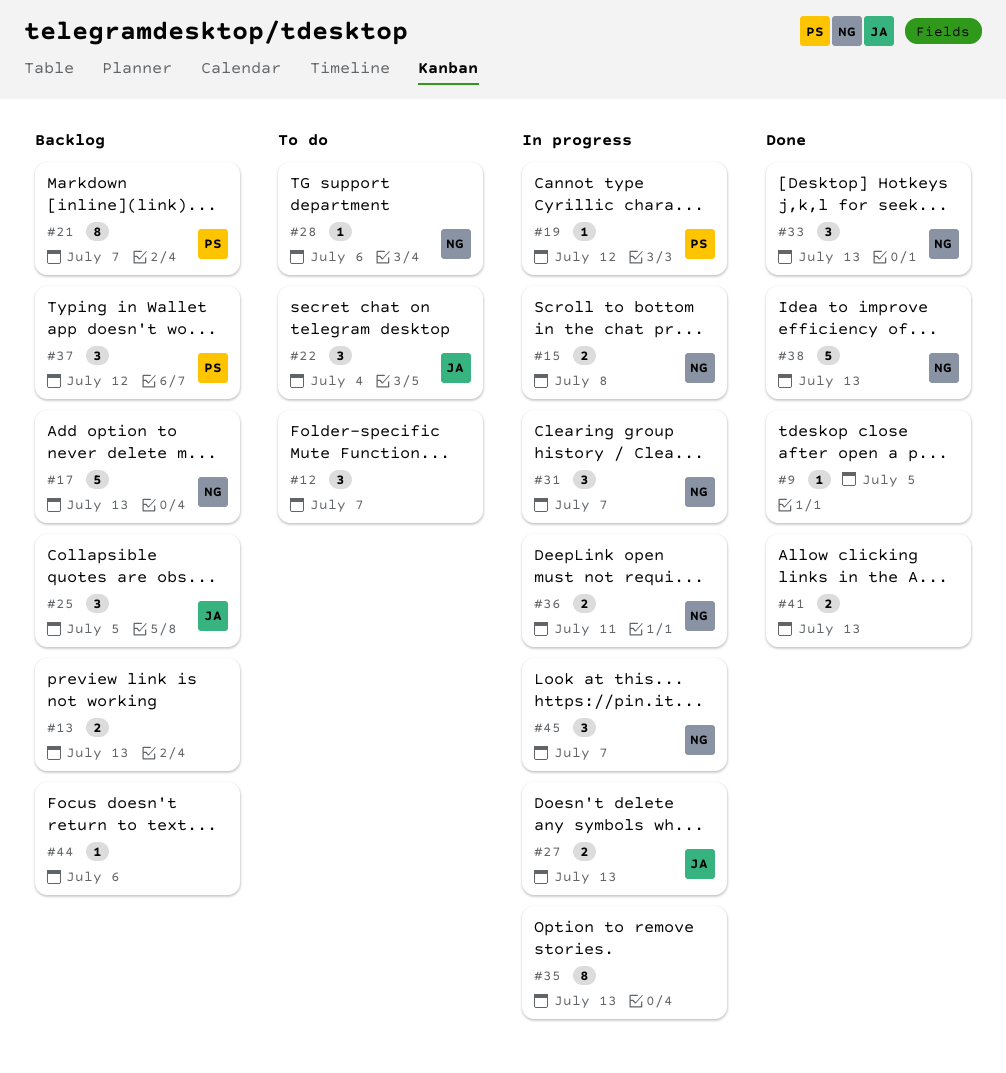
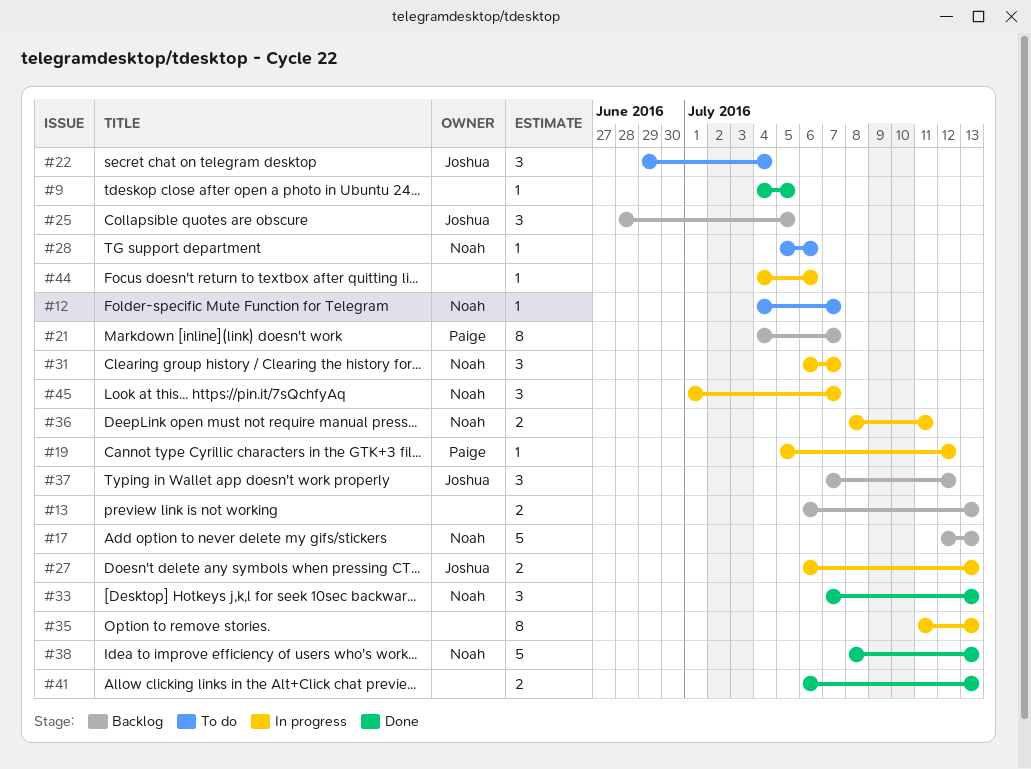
#12, owner: none -> Noah
#12, estimate: 3 -> 1
#15: present -> none
#37, owner: Paige -> Joshua
#44, status: Backlog -> In progress

